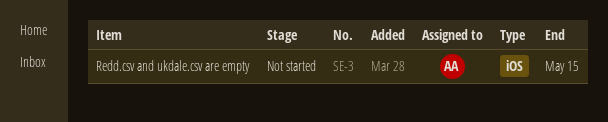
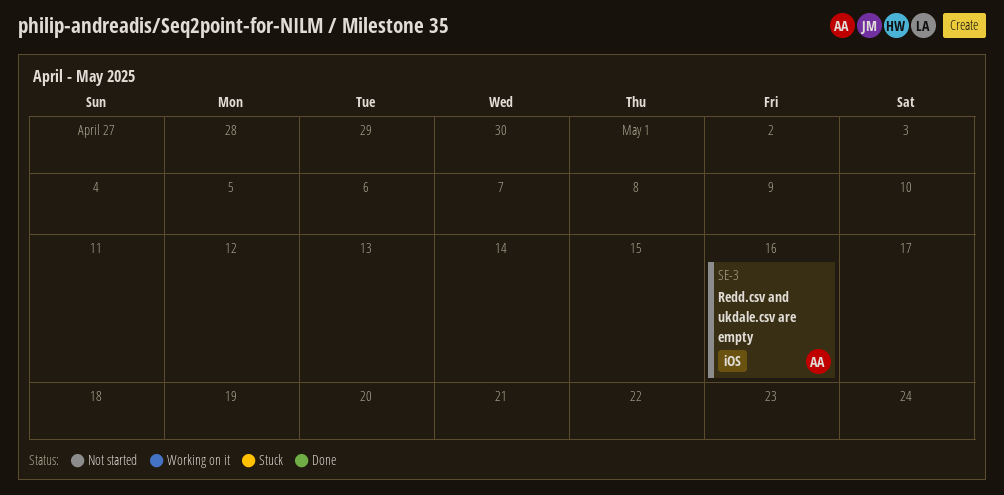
SE-3, due: May 15 -> May 16

